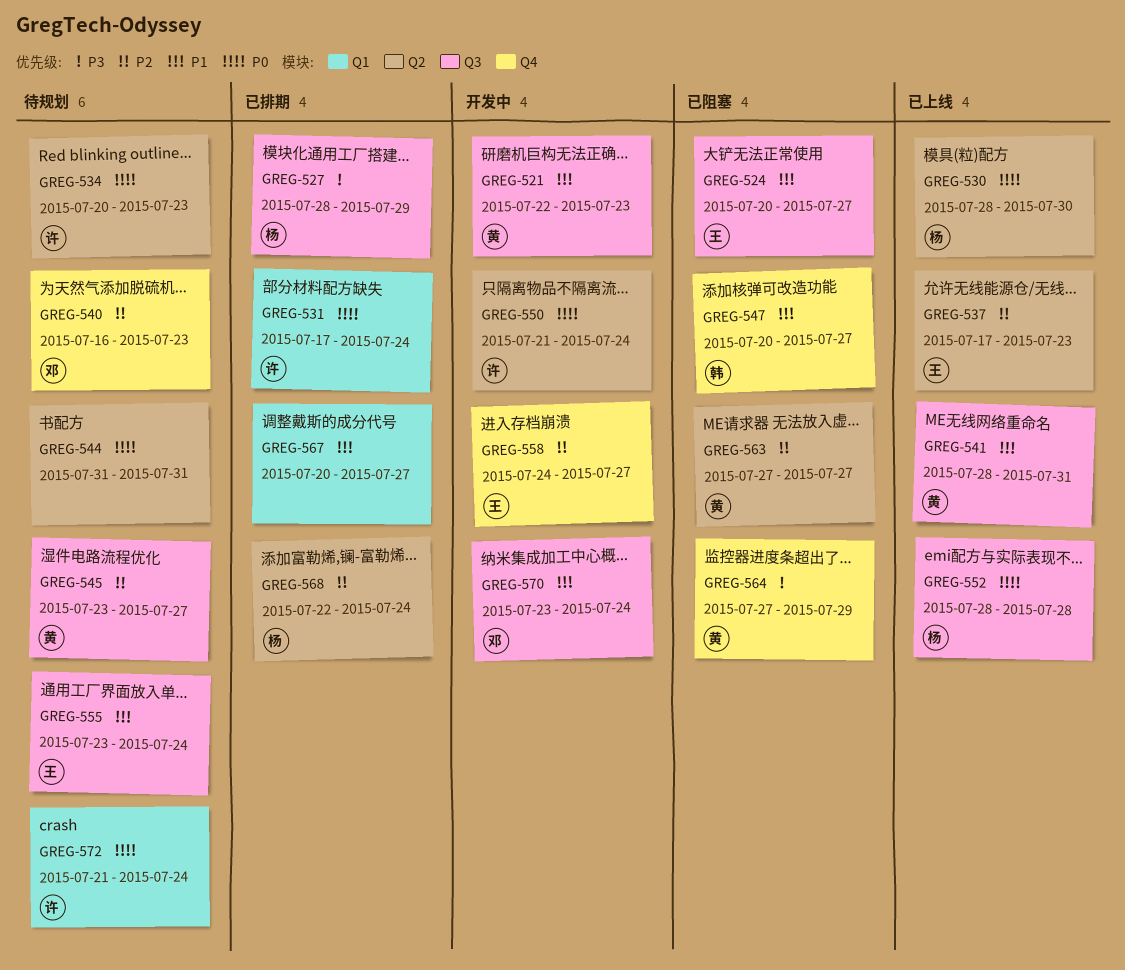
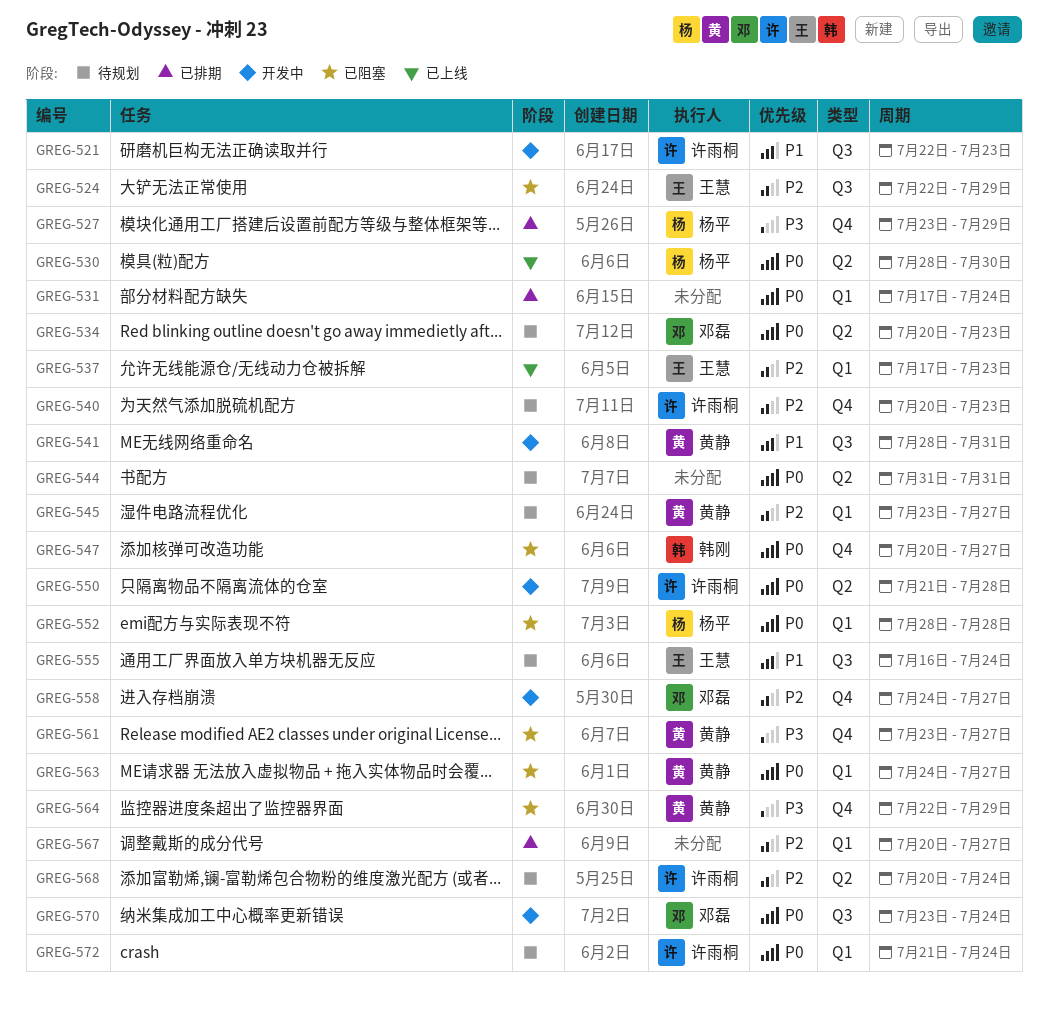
GREG-521, owner: 黄静 -> 许雨桐
GREG-524, priority: P1 -> P2
GREG-524, start: Jul 20 -> Jul 22
GREG-524, due: Jul 27 -> Jul 29
GREG-527, label: Q3 -> Q4
GREG-527, start: Jul 28 -> Jul 23
GREG-531, owner: 许雨桐 -> none
GREG-534, owner: 许雨桐 -> 邓磊
GREG-537, label: Q2 -> Q1
GREG-540, owner: 邓磊 -> 许雨桐
GREG-540, start: Jul 16 -> Jul 20
GREG-541, status: 已上线 -> 开发中
GREG-545, label: Q3 -> Q1
GREG-547, priority: P1 -> P0
GREG-550, due: Jul 24 -> Jul 28
GREG-552, status: 已上线 -> 已阻塞
GREG-552, label: Q3 -> Q1
GREG-555, start: Jul 23 -> Jul 16
GREG-558, owner: 王慧 -> 邓磊
GREG-561: none -> present
GREG-563, priority: P2 -> P0
GREG-563, label: Q2 -> Q1
GREG-563, start: Jul 27 -> Jul 24
GREG-564, start: Jul 27 -> Jul 22
GREG-567, priority: P1 -> P2
GREG-568, status: 已排期 -> 待规划
GREG-568, owner: 杨平 -> 许雨桐
GREG-568, start: Jul 22 -> Jul 20
GREG-570, priority: P1 -> P0

